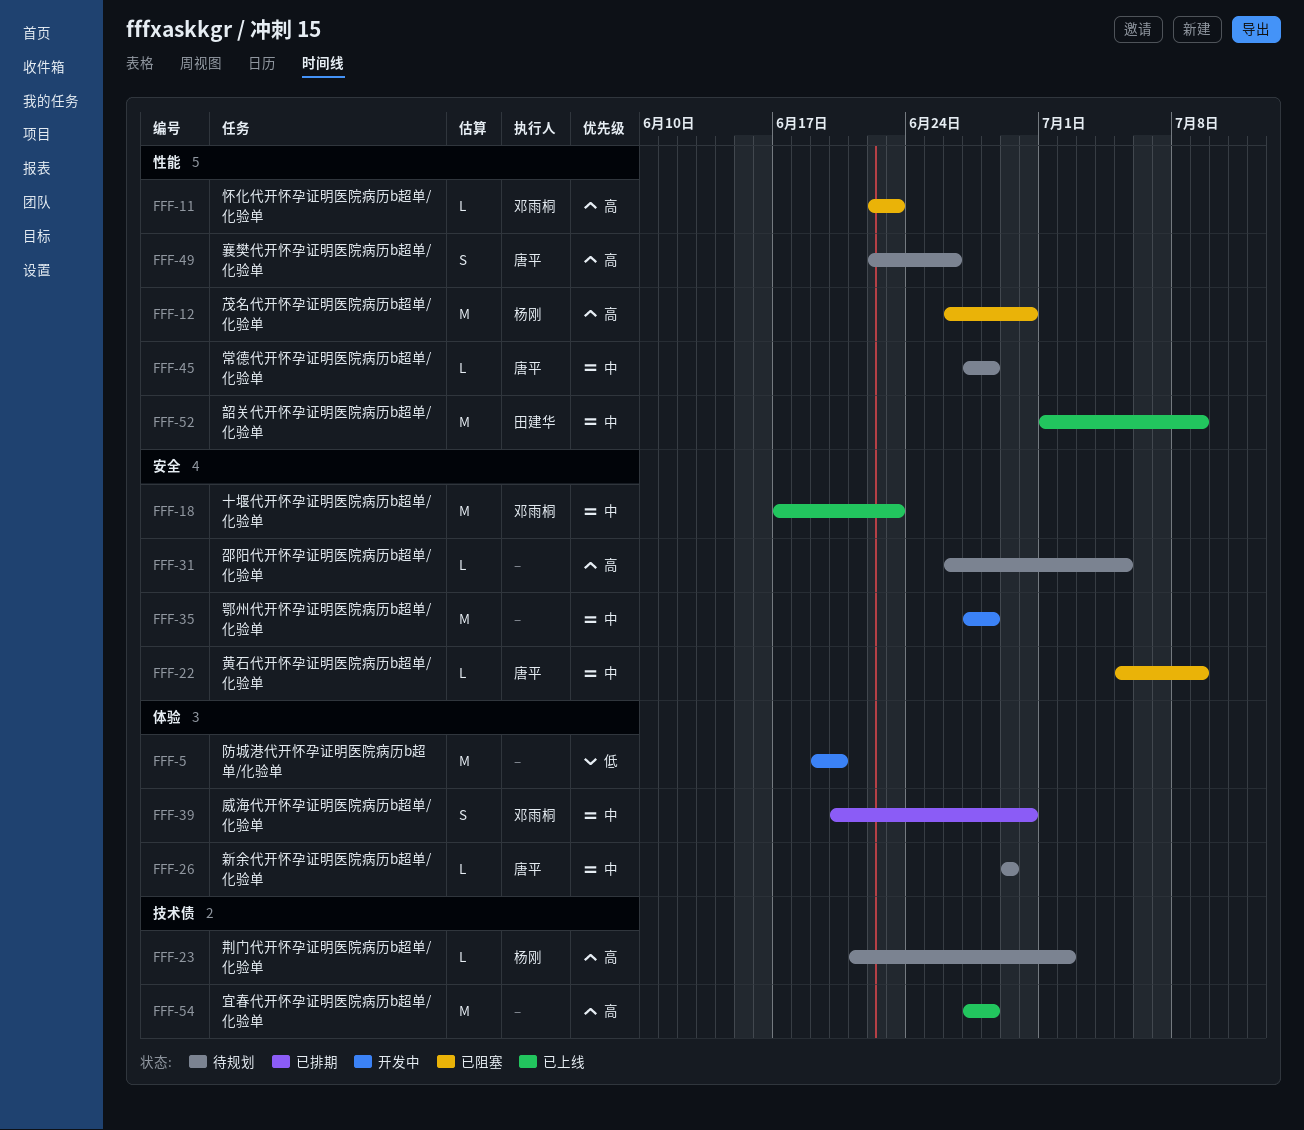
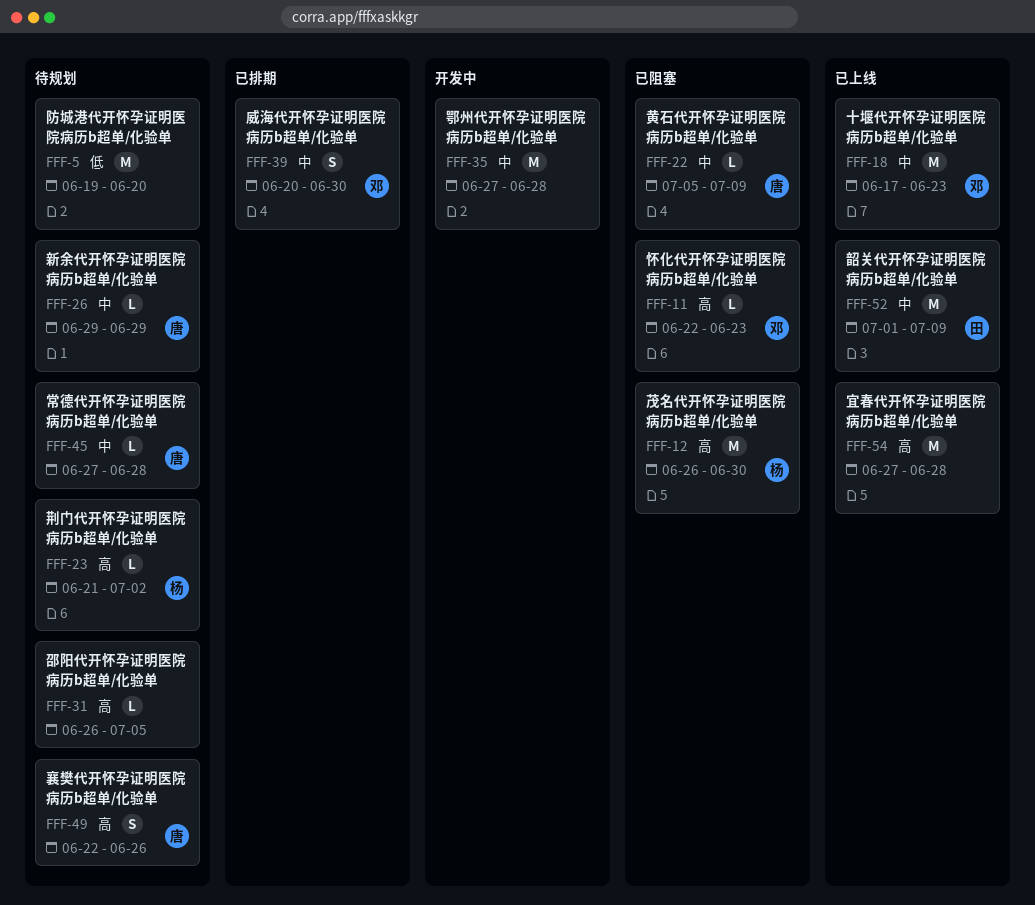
FFF-5, status: 开发中 -> 待规划

